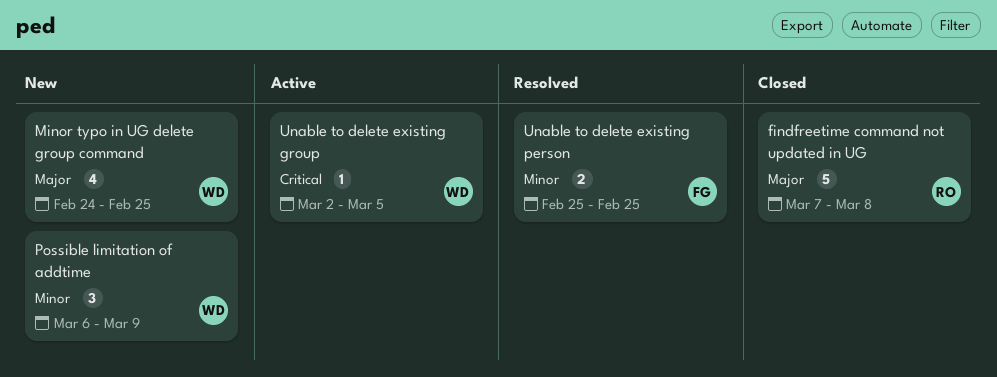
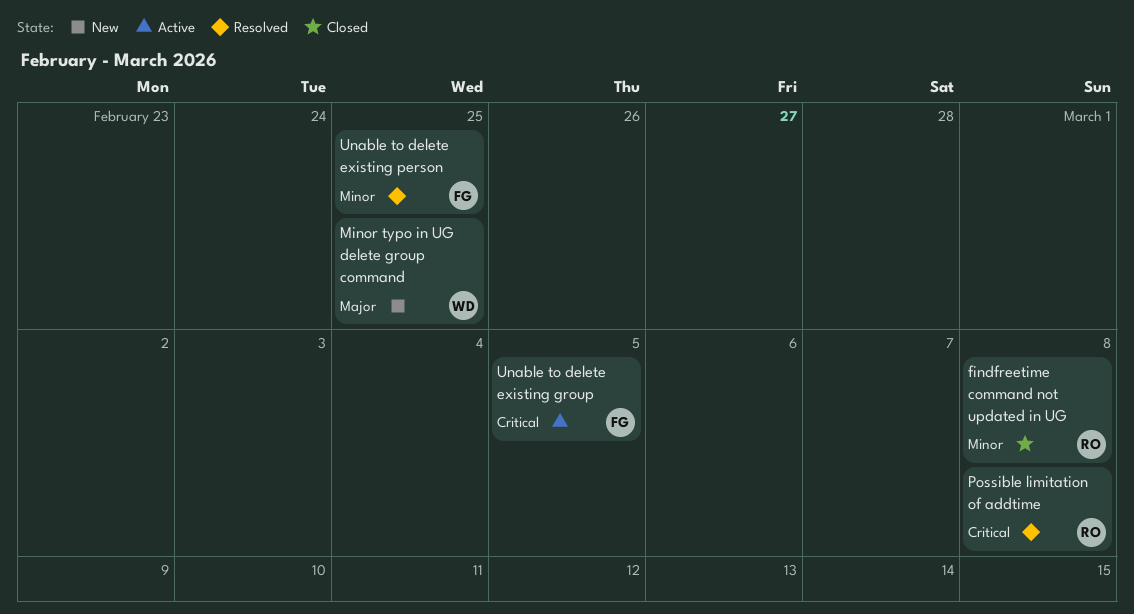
findfreetime command not updated in UG, priority: Major -> Minor
Possible limitation of addtime, status: New -> Resolved
Possible limitation of addtime, owner: WD -> RO
Possible limitation of addtime, priority: Minor -> Critical
Possible limitation of addtime, due: Mar 9 -> Mar 8
Unable to delete existing group, owner: WD -> FG

